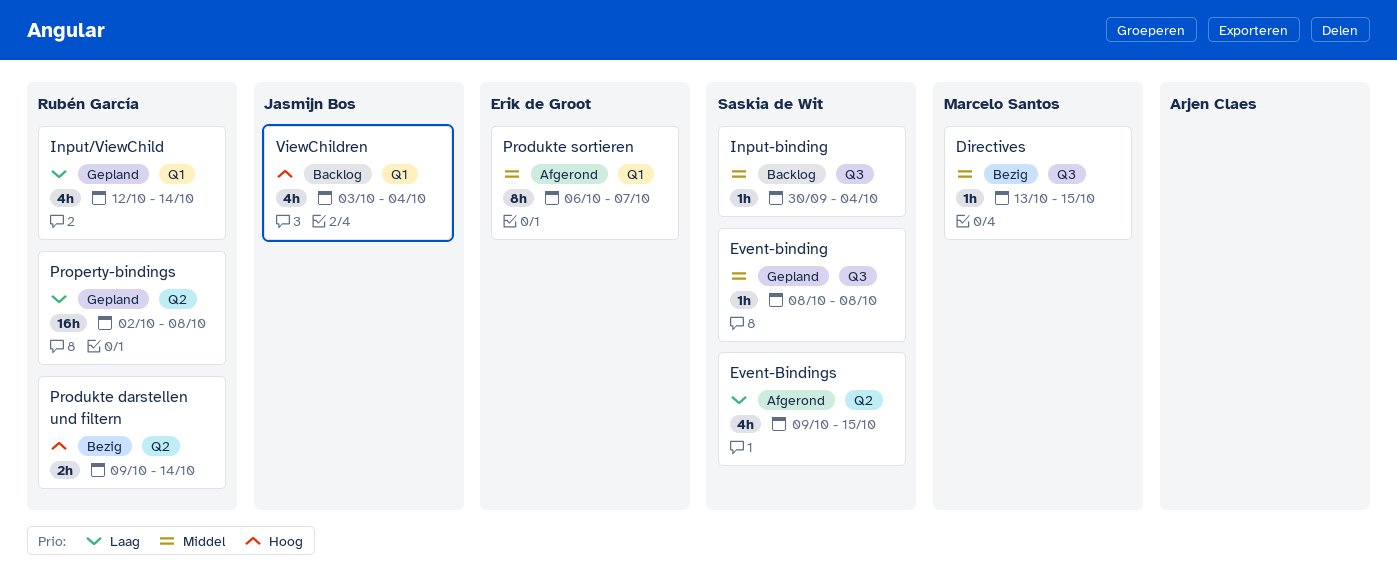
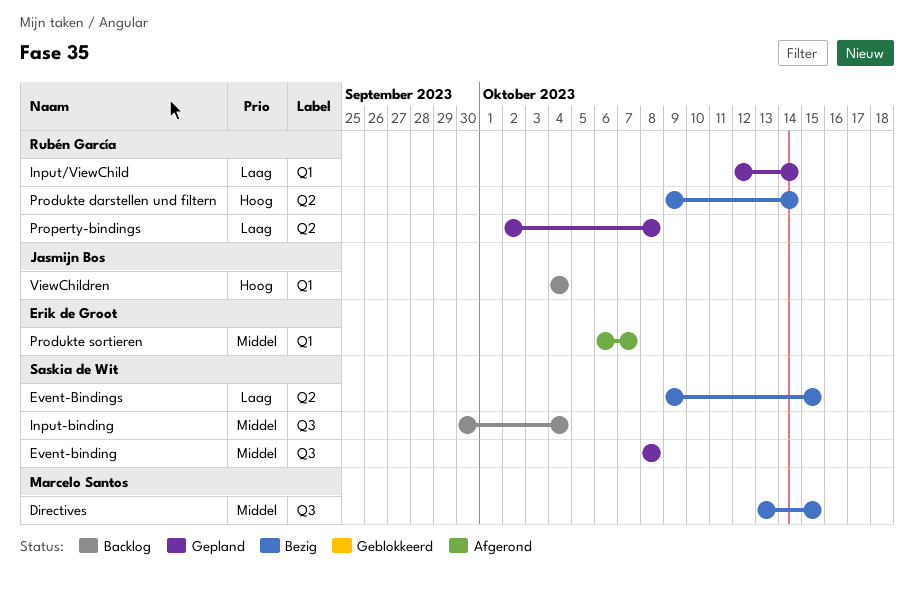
Event-Bindings, status: Afgerond -> Bezig
ViewChildren, start: Oct 3 -> Oct 4

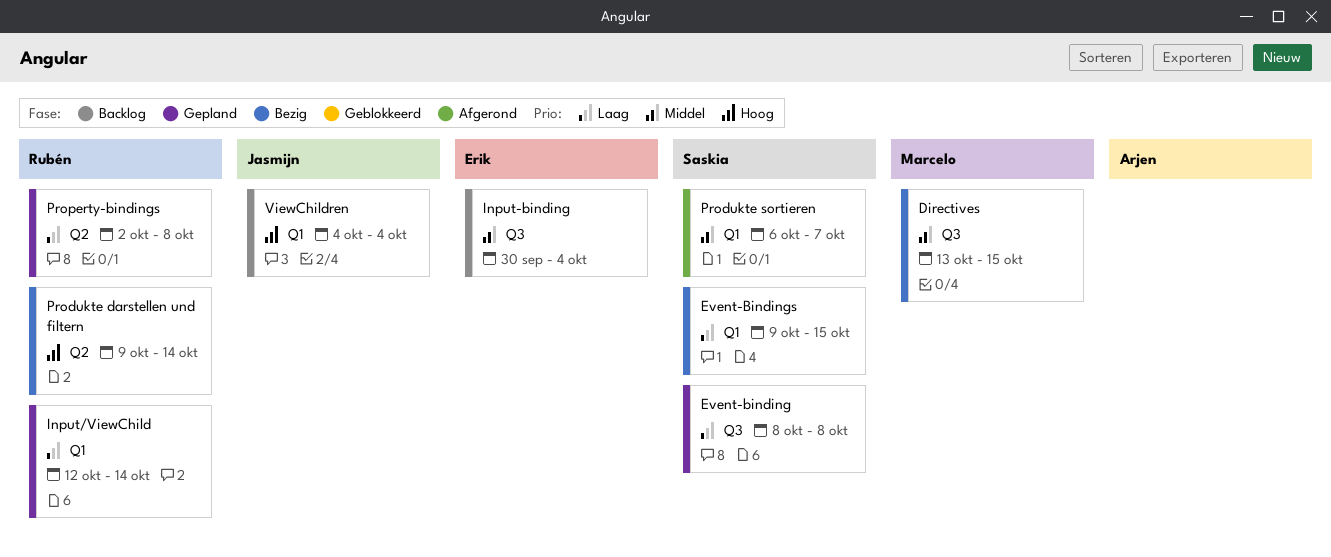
Event-binding, priority: Middel -> Laag
Event-Bindings, label: Q2 -> Q1
Input-binding, owner: Saskia de Wit -> Erik de Groot
Produkte sortieren, owner: Erik de Groot -> Saskia de Wit

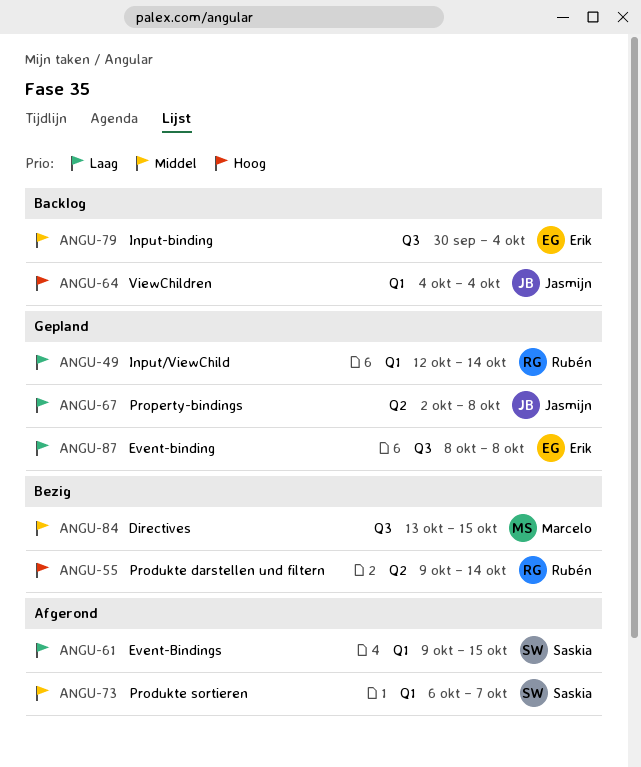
Event-binding, owner: Saskia -> Erik
Event-Bindings, status: Bezig -> Afgerond
Property-bindings, owner: Rubén -> Jasmijn

